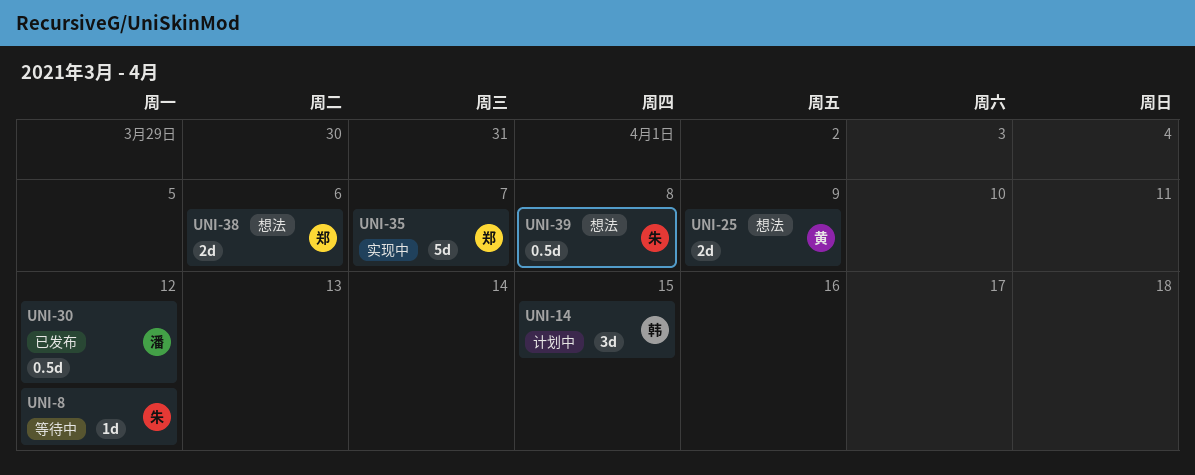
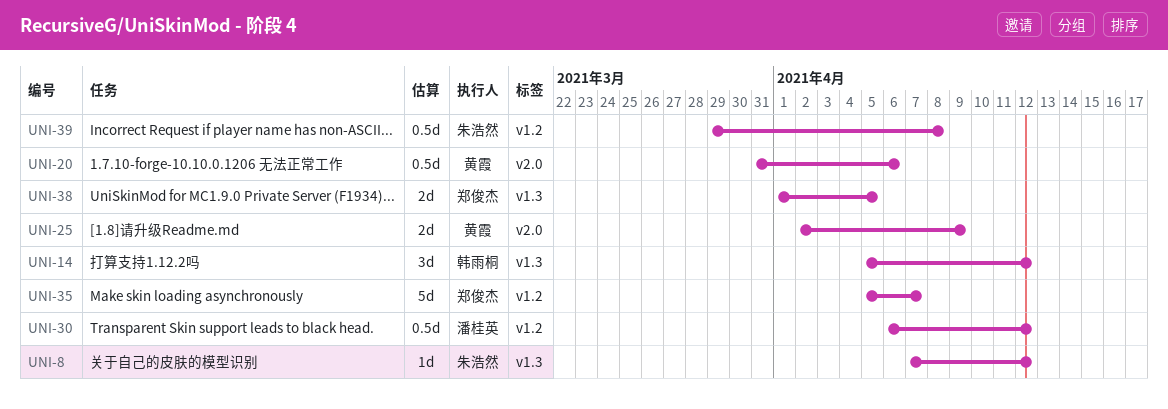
UNI-14, due: Apr 15 -> Apr 12
UNI-20: none -> present
UNI-38, due: Apr 6 -> Apr 5

